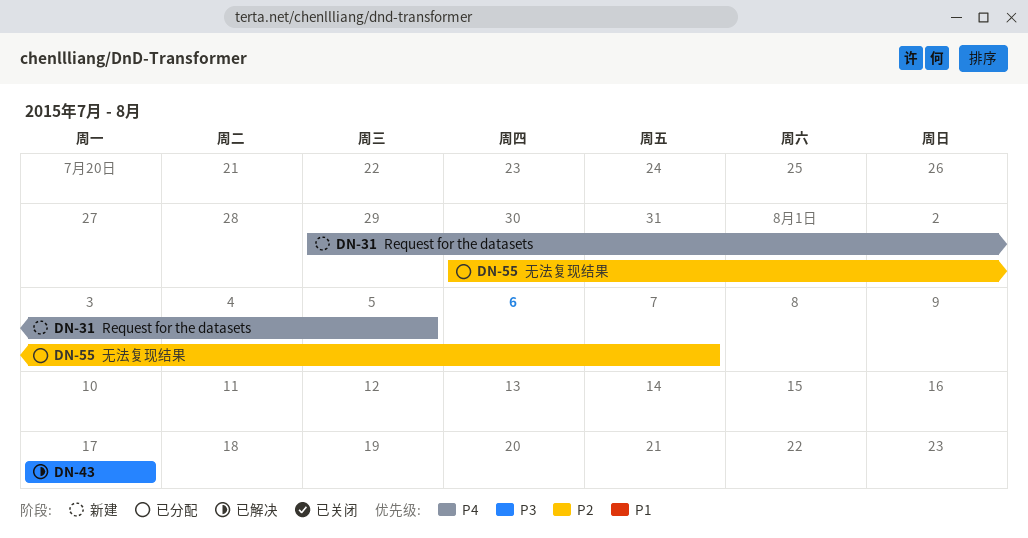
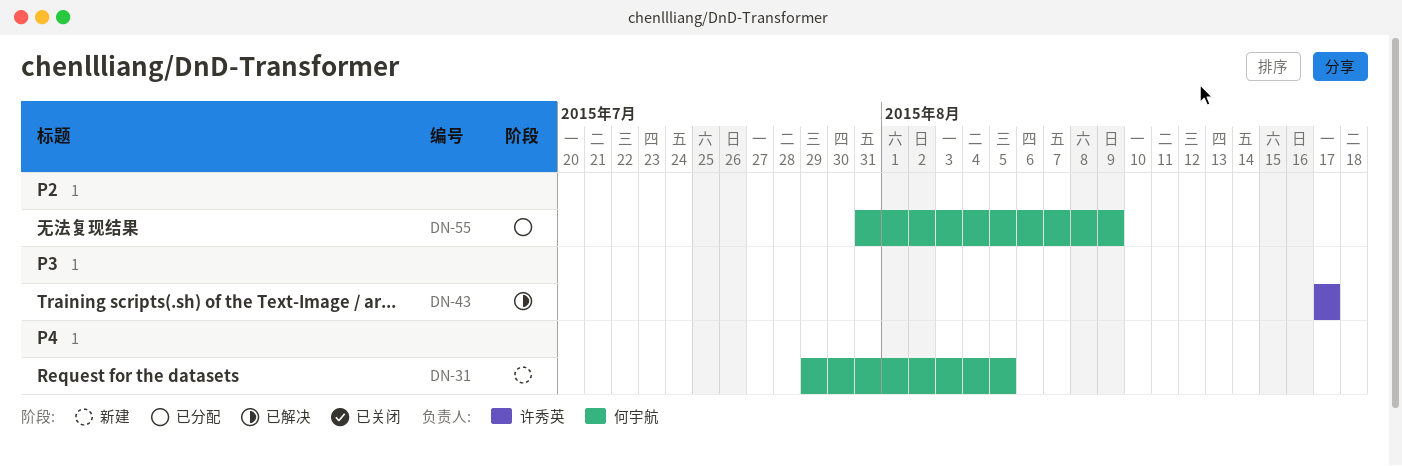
DN-55, start: Jul 30 -> Jul 31
DN-55, due: Aug 7 -> Aug 9

